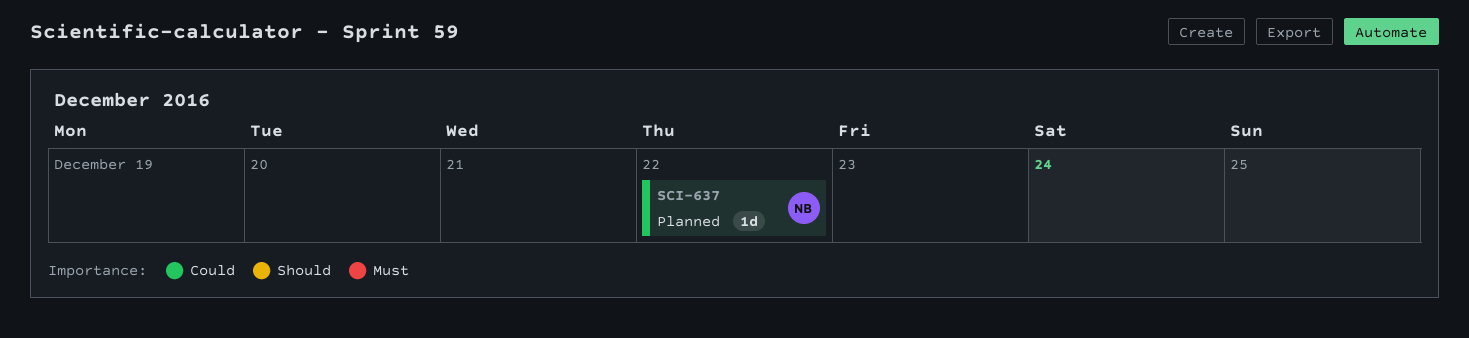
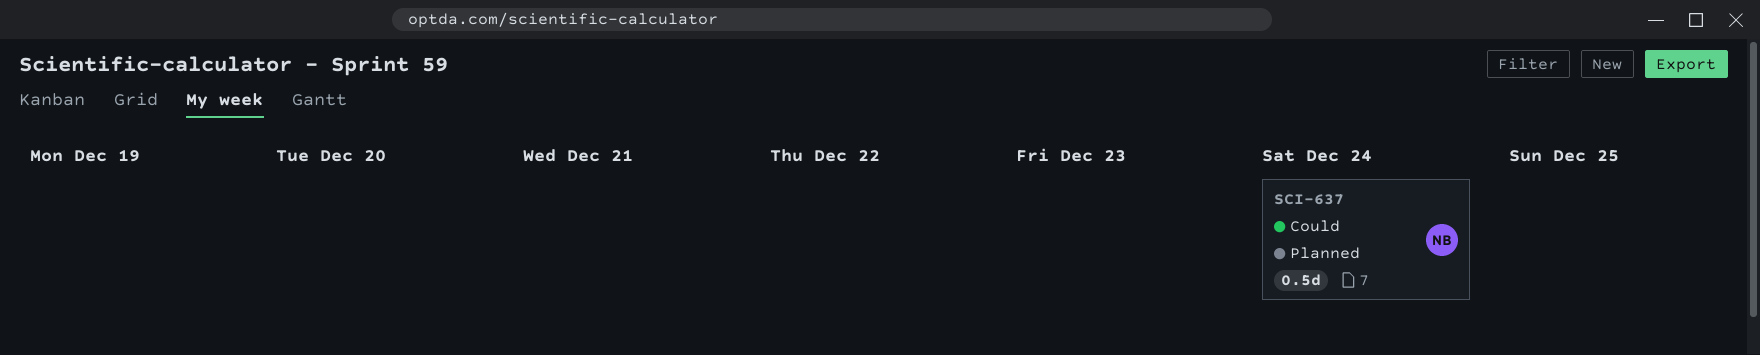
SCI-637, estimate: 1d -> 0.5d
SCI-637, due: Dec 22 -> Dec 24

